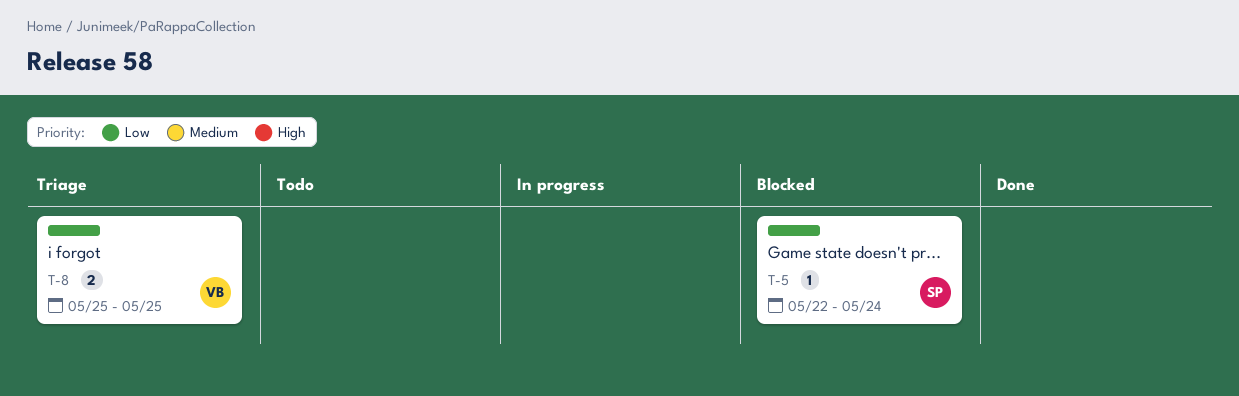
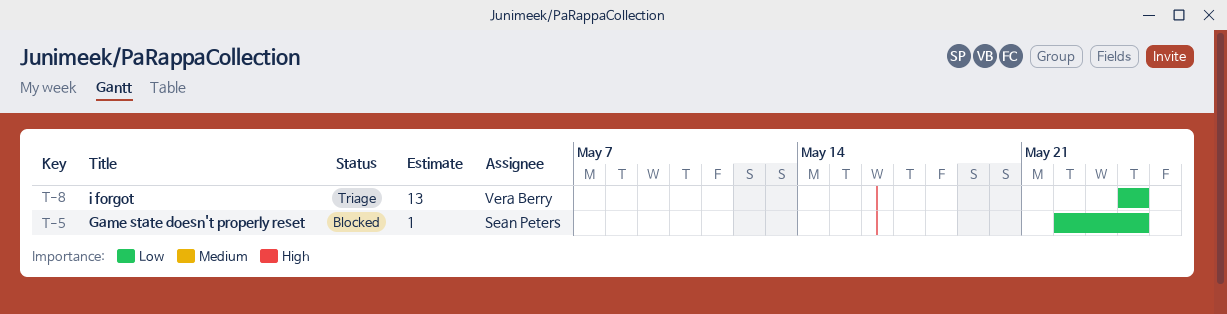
T-8, estimate: 2 -> 13
T-8, start: May 25 -> May 24
T-8, due: May 25 -> May 24

